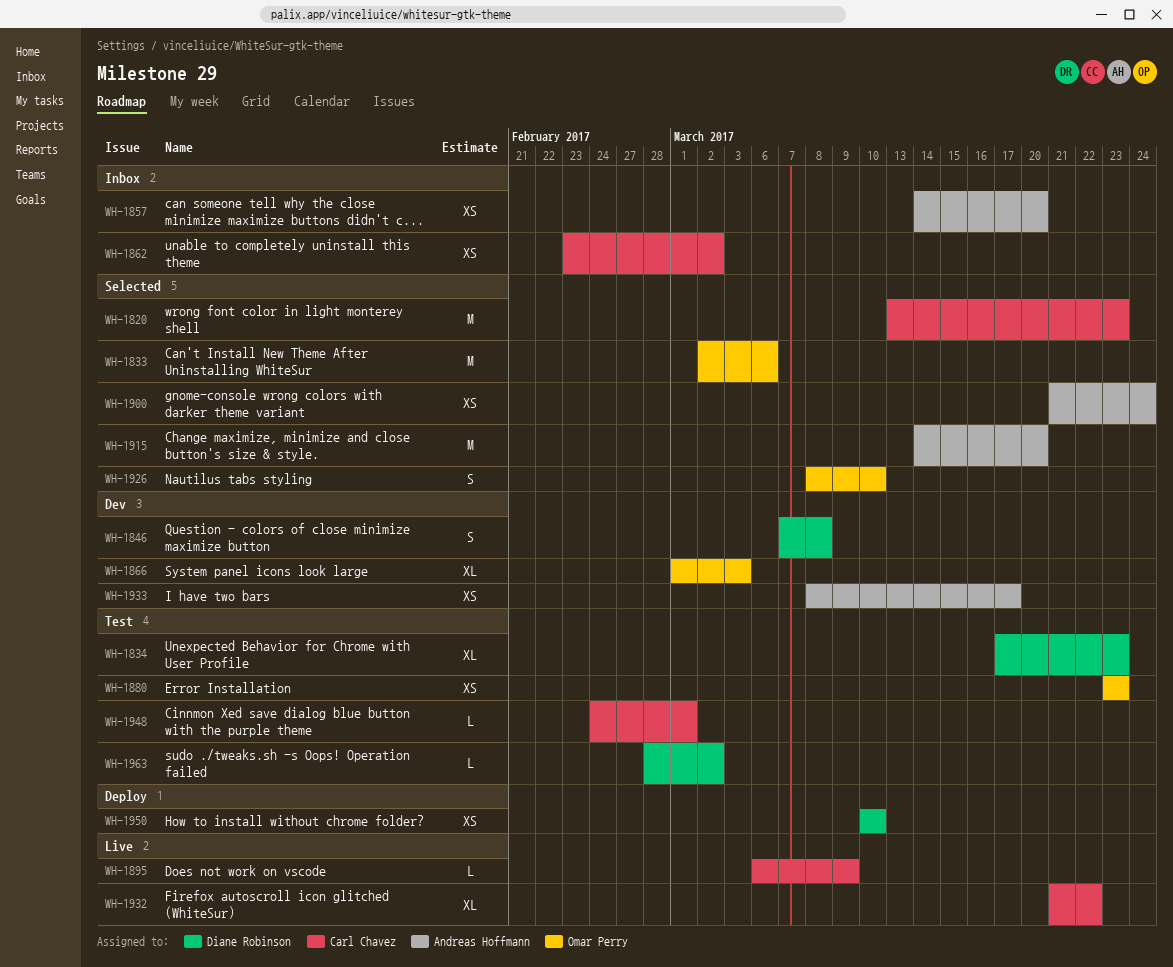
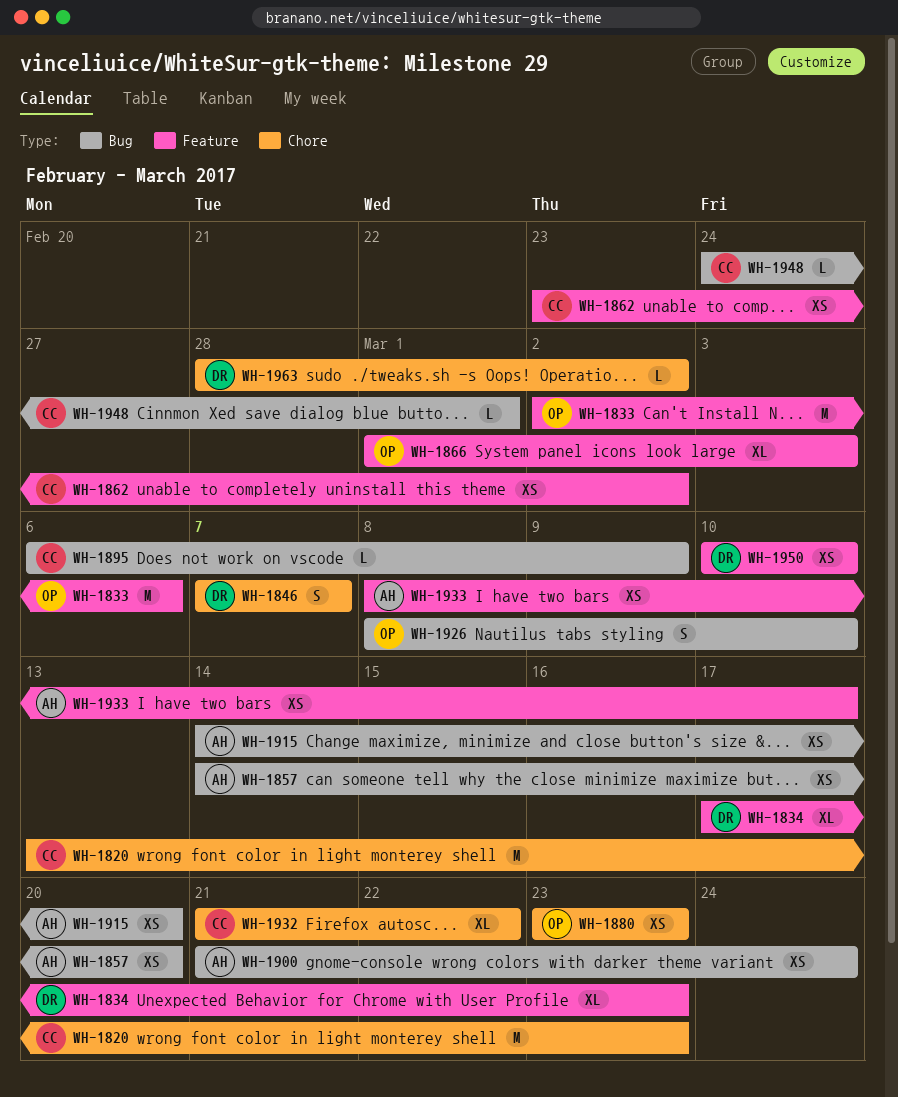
WH-1846, due: Mar 8 -> Mar 7
WH-1915, estimate: M -> XS

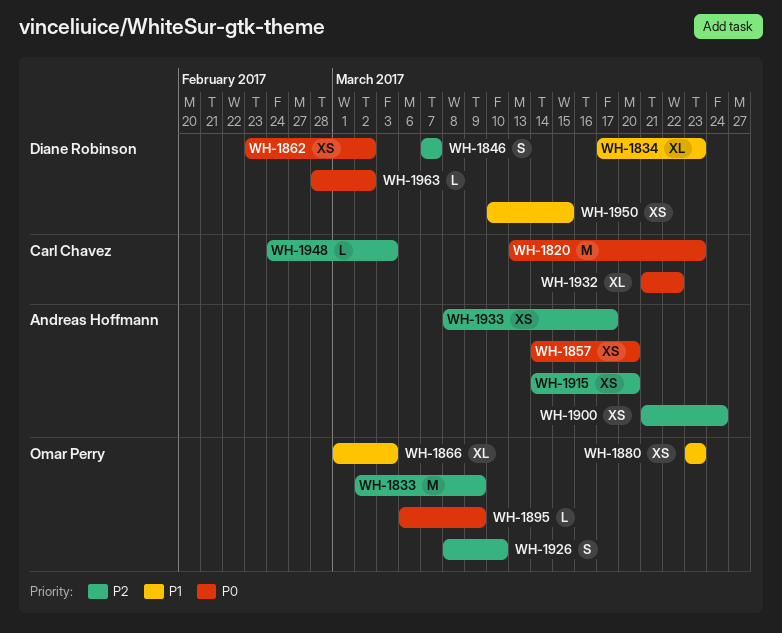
WH-1833, due: Mar 6 -> Mar 9
WH-1862, owner: Carl Chavez -> Diane Robinson
WH-1895, owner: Carl Chavez -> Omar Perry
WH-1948, due: Mar 1 -> Mar 3
WH-1950, due: Mar 10 -> Mar 15

